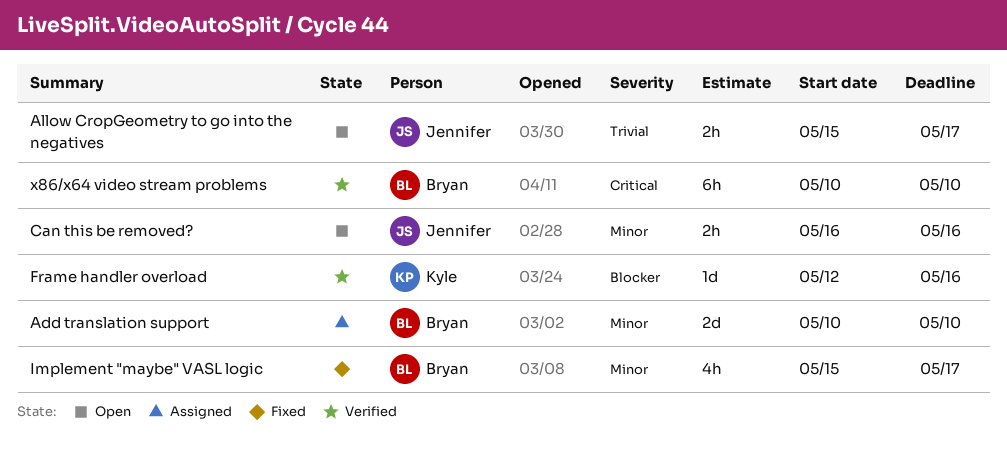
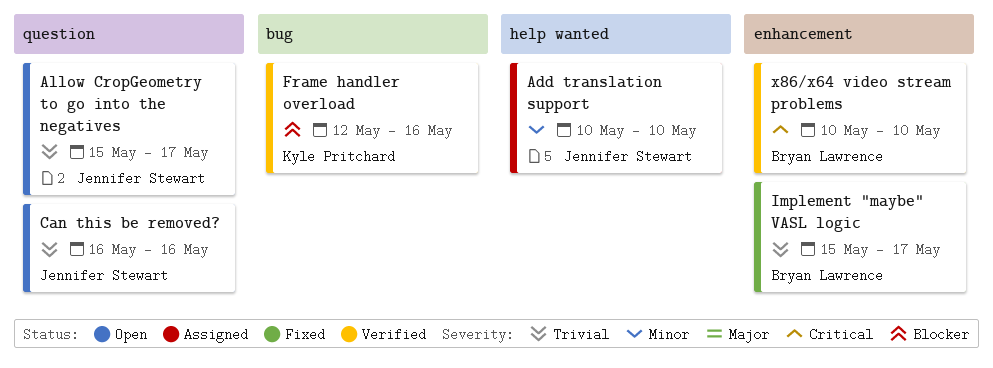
Add translation support, owner: Bryan Lawrence -> Jennifer Stewart
Can this be removed?, priority: Minor -> Trivial
Implement "maybe" VASL logic, priority: Minor -> Trivial

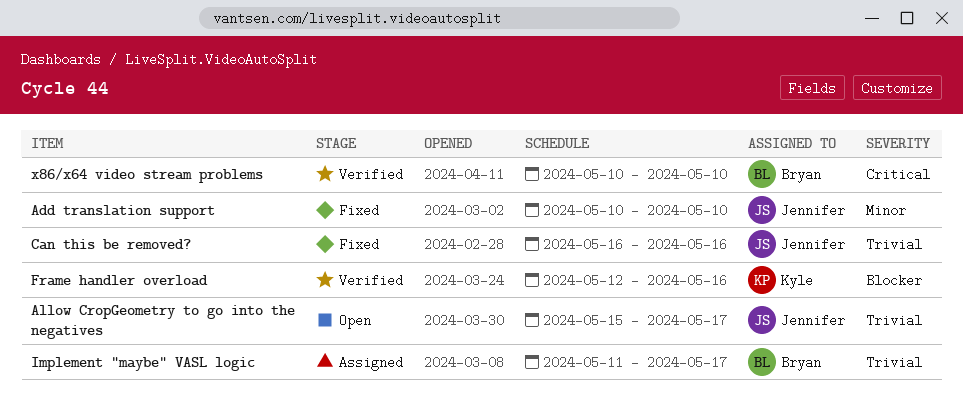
Add translation support, status: Assigned -> Fixed
Can this be removed?, status: Open -> Fixed
Implement "maybe" VASL logic, status: Fixed -> Assigned
Implement "maybe" VASL logic, start: May 15 -> May 11

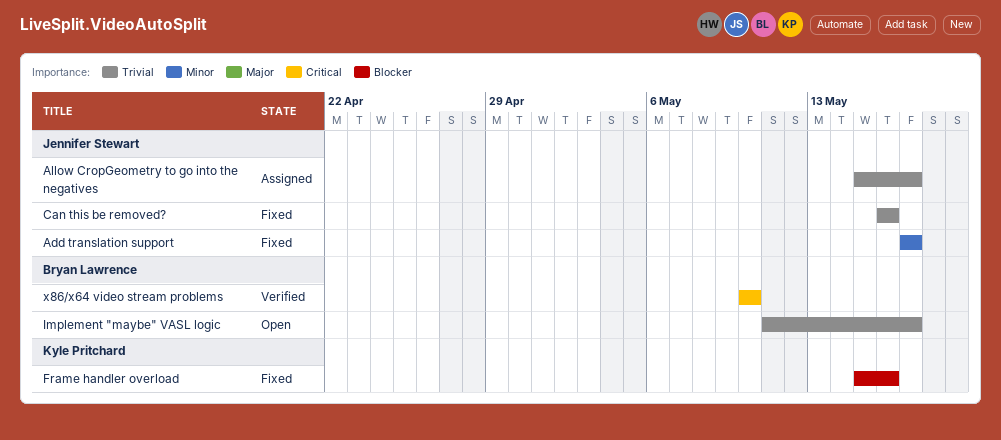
Add translation support, start: May 10 -> May 17
Add translation support, due: May 10 -> May 17
Allow CropGeometry to go into the negatives, status: Open -> Assigned
Frame handler overload, status: Verified -> Fixed
Frame handler overload, start: May 12 -> May 15
Implement "maybe" VASL logic, status: Assigned -> Open

